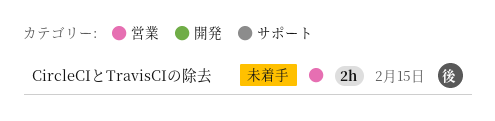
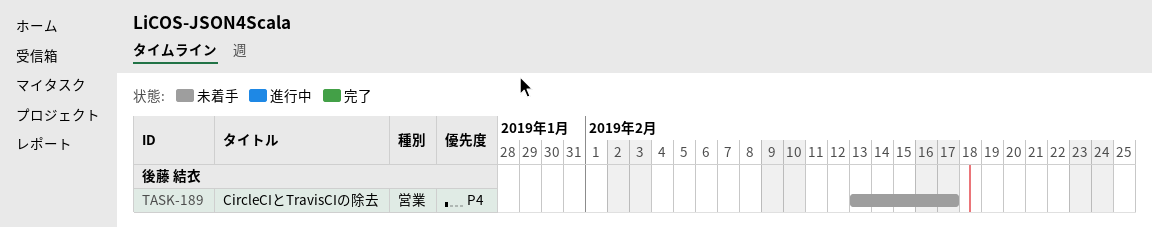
CircleCIとTravisCIの除去, due: Feb 15 -> Feb 17

